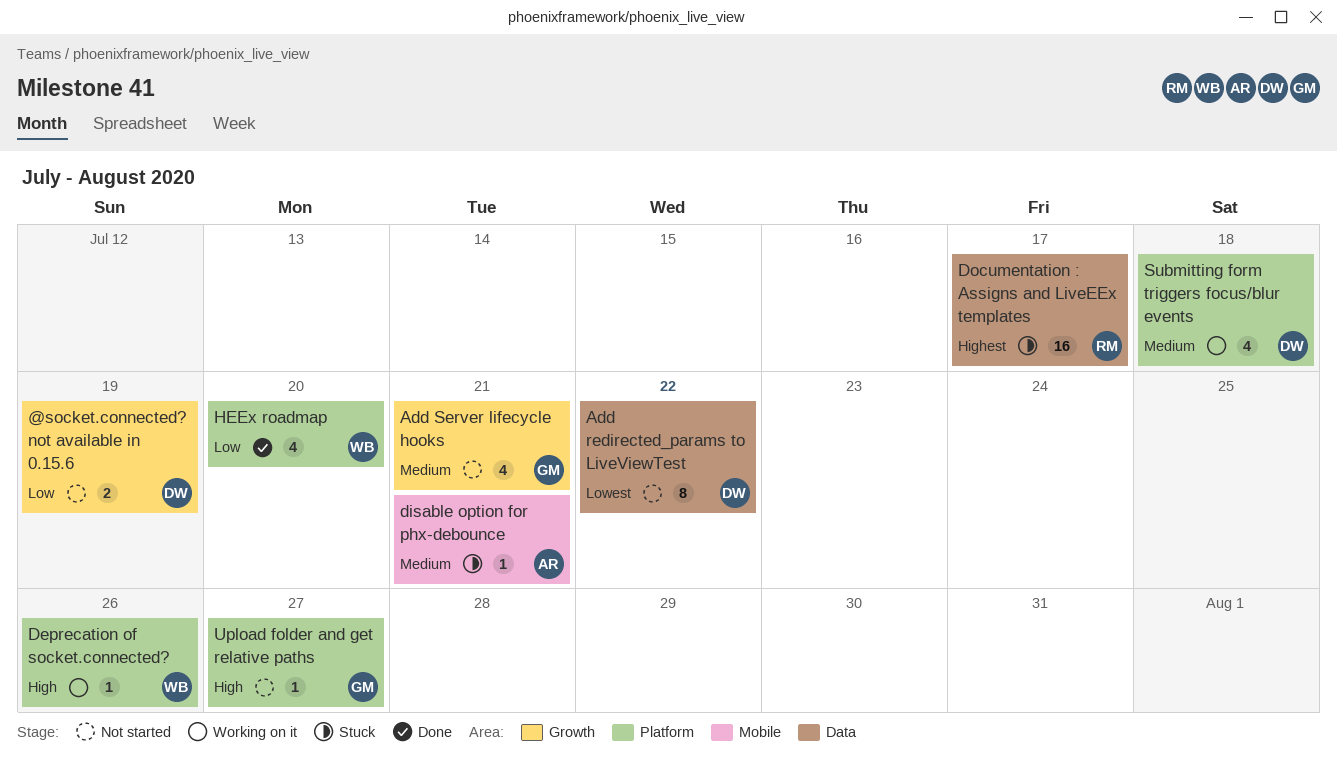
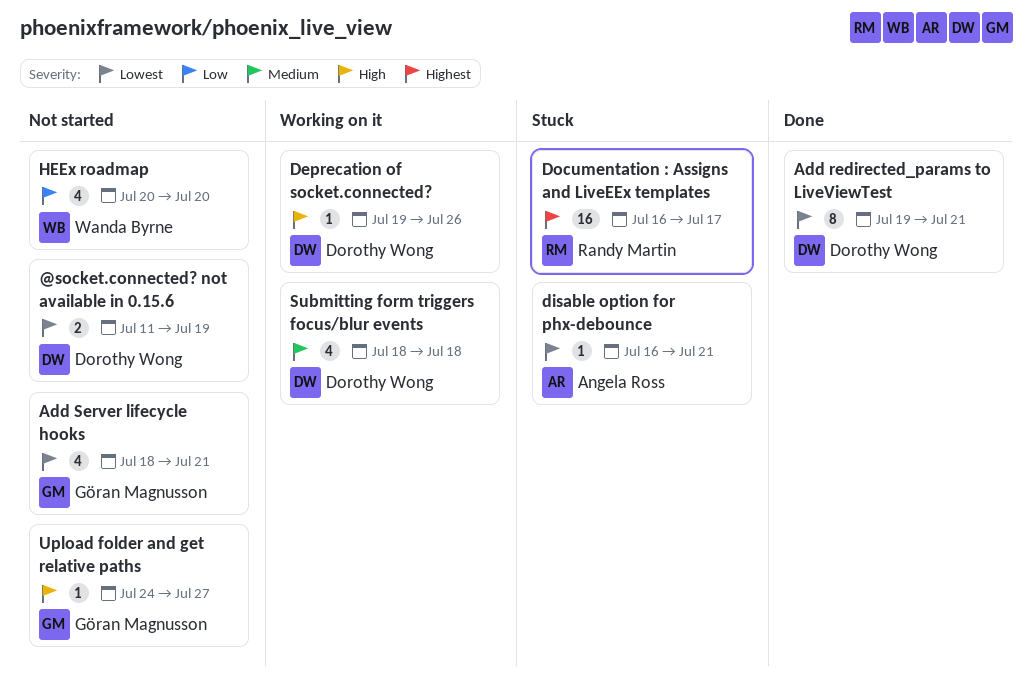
@socket.connected? not available in 0.15.6, priority: Low -> Lowest
Add redirected_params to LiveViewTest, status: Not started -> Done
Add redirected_params to LiveViewTest, due: Jul 22 -> Jul 21
Add Server lifecycle hooks, priority: Medium -> Lowest
Deprecation of socket.connected?, owner: Wanda Byrne -> Dorothy Wong
disable option for phx-debounce, priority: Medium -> Lowest
HEEx roadmap, status: Done -> Not started

